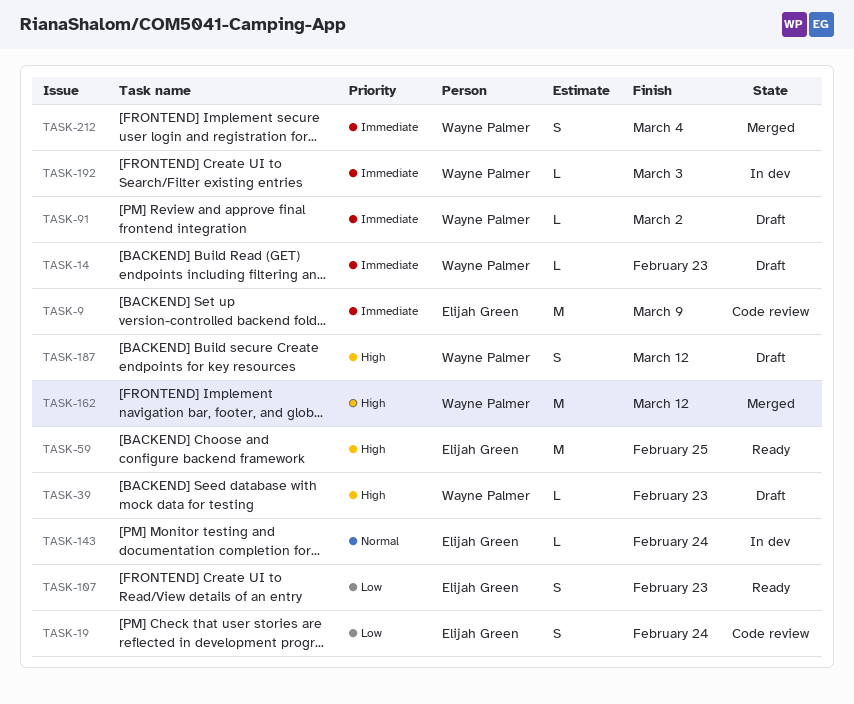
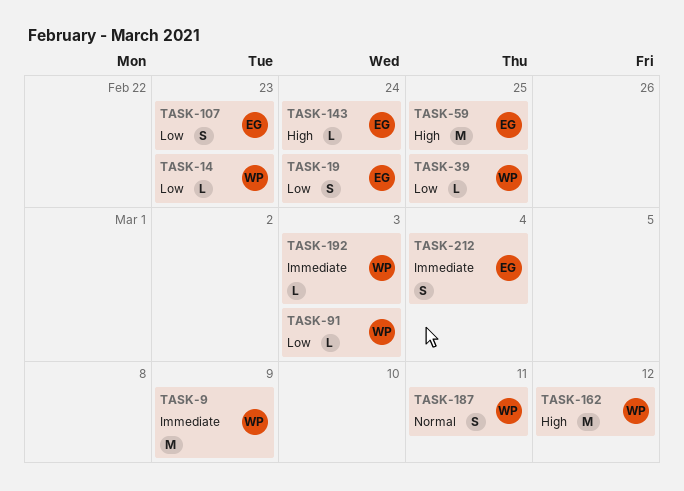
TASK-9, owner: Elijah Green -> Wayne Palmer
TASK-14, priority: Immediate -> Low
TASK-39, priority: High -> Low
TASK-39, due: Feb 23 -> Feb 25
TASK-91, priority: Immediate -> Low
TASK-91, due: Mar 2 -> Mar 3
TASK-143, priority: Normal -> High
TASK-187, priority: High -> Normal
TASK-187, due: Mar 12 -> Mar 11
TASK-212, owner: Wayne Palmer -> Elijah Green

